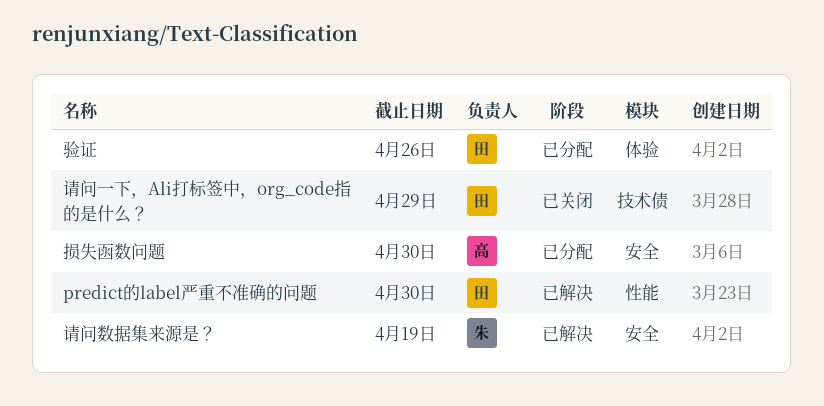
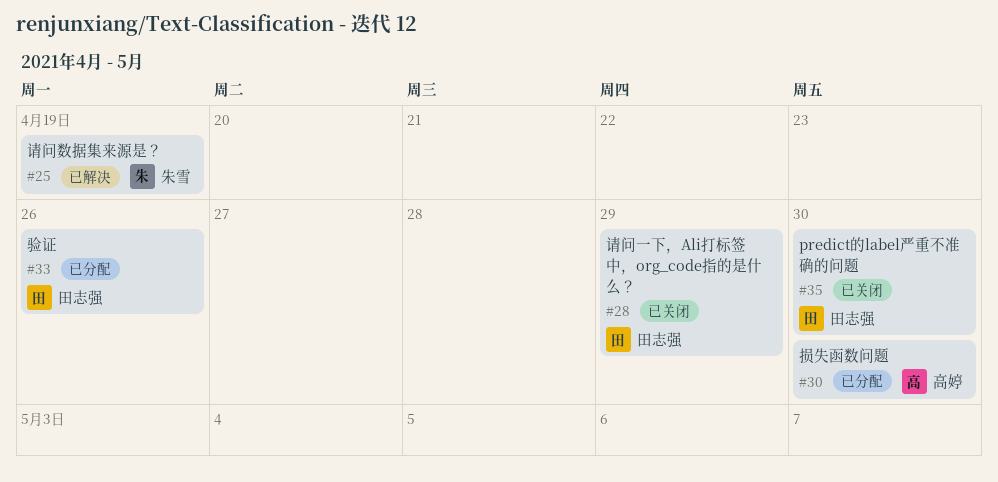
predict的label严重不准确的问题, status: 已解决 -> 已关闭

